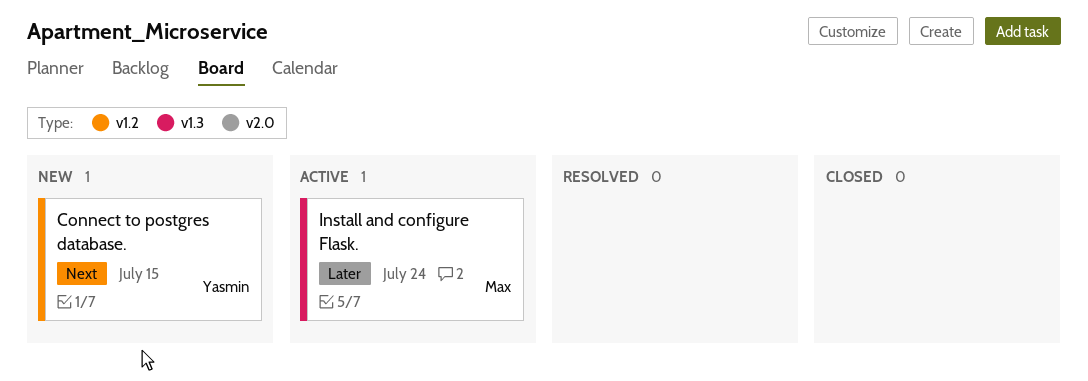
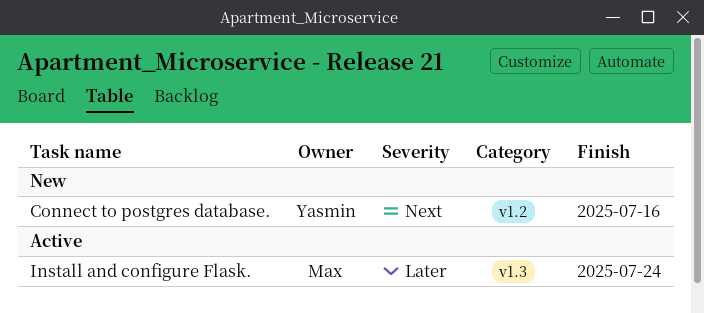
Connect to postgres database., due: Jul 15 -> Jul 16

